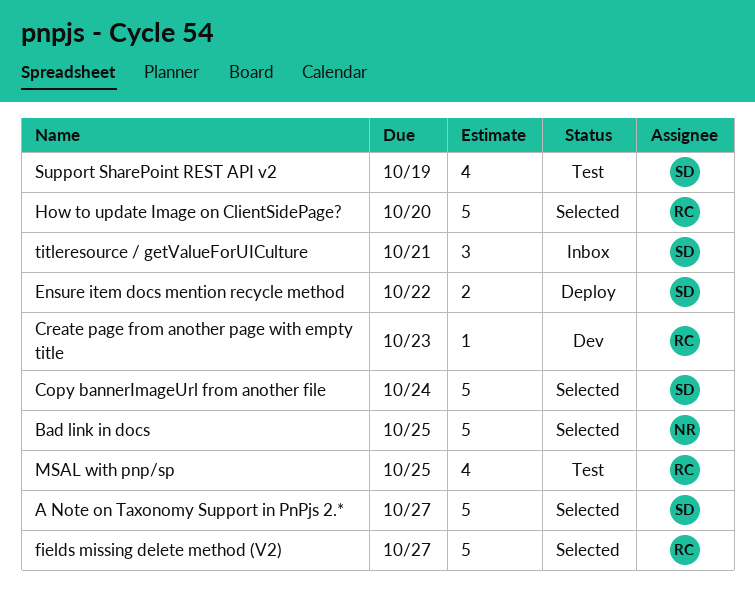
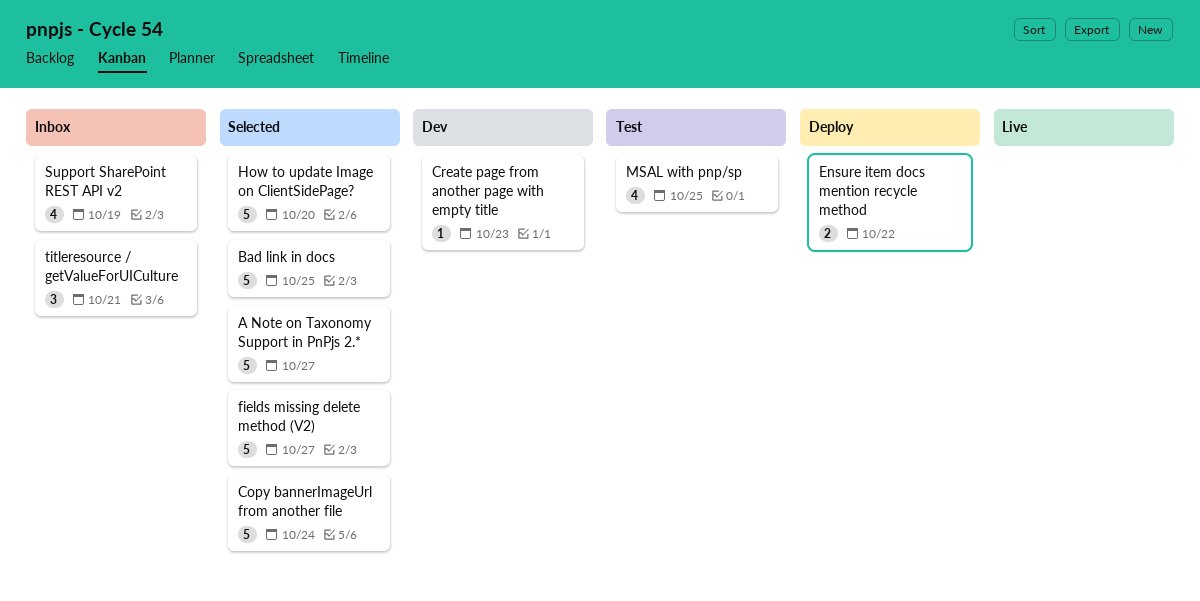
Support SharePoint REST API v2, status: Test -> Inbox

